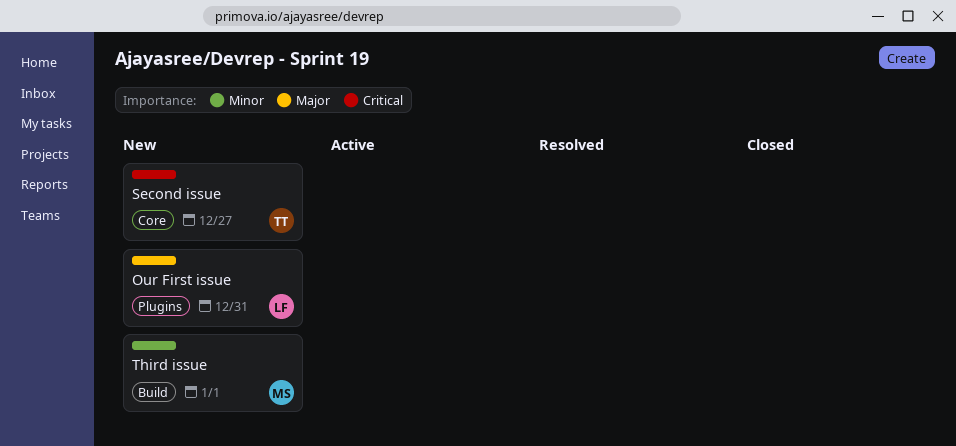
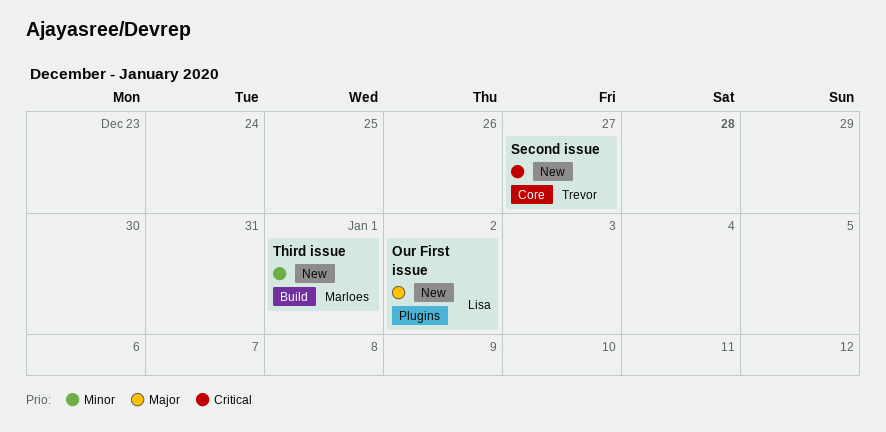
Our First issue, due: Dec 31 -> Jan 2

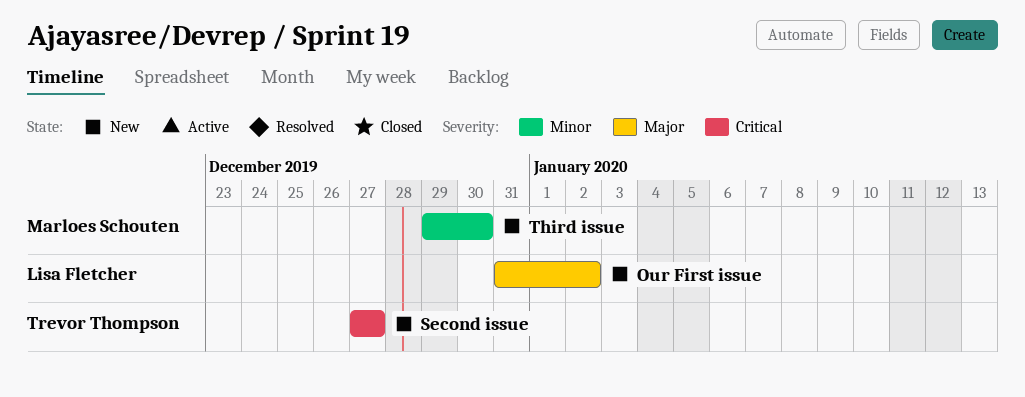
Third issue, due: Jan 1 -> Dec 30

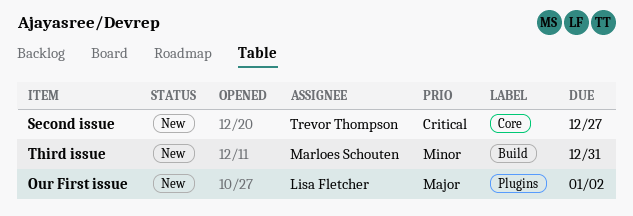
Third issue, due: Dec 30 -> Dec 31

